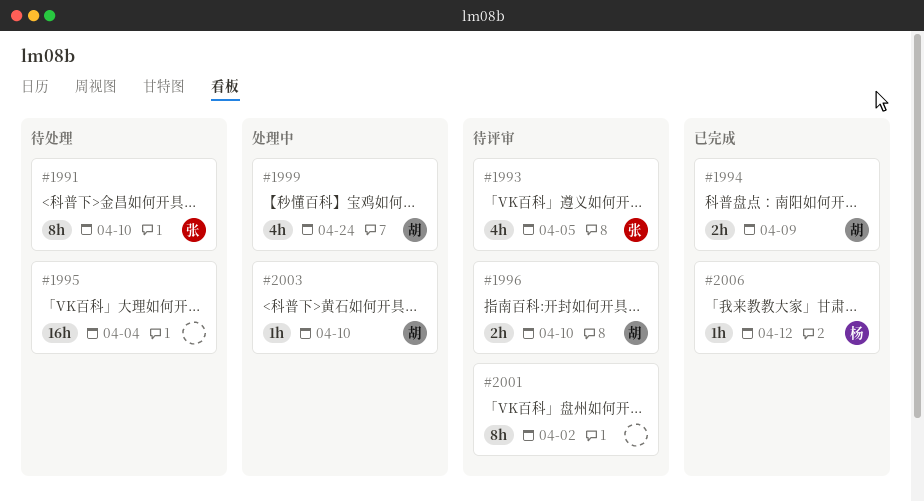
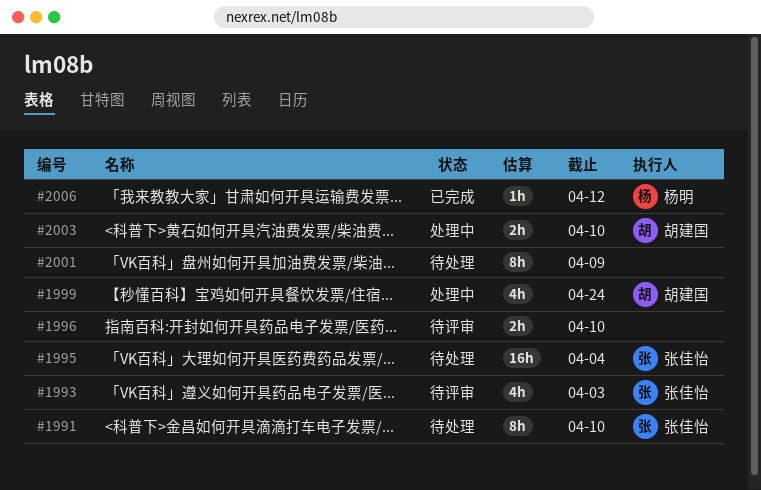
#1993, due: Apr 5 -> Apr 3
#1994: present -> none
#1995, owner: none -> 张佳怡
#1996, owner: 胡建国 -> none
#2001, status: 待评审 -> 待处理
#2001, due: Apr 2 -> Apr 9
#2003, estimate: 1h -> 2h

